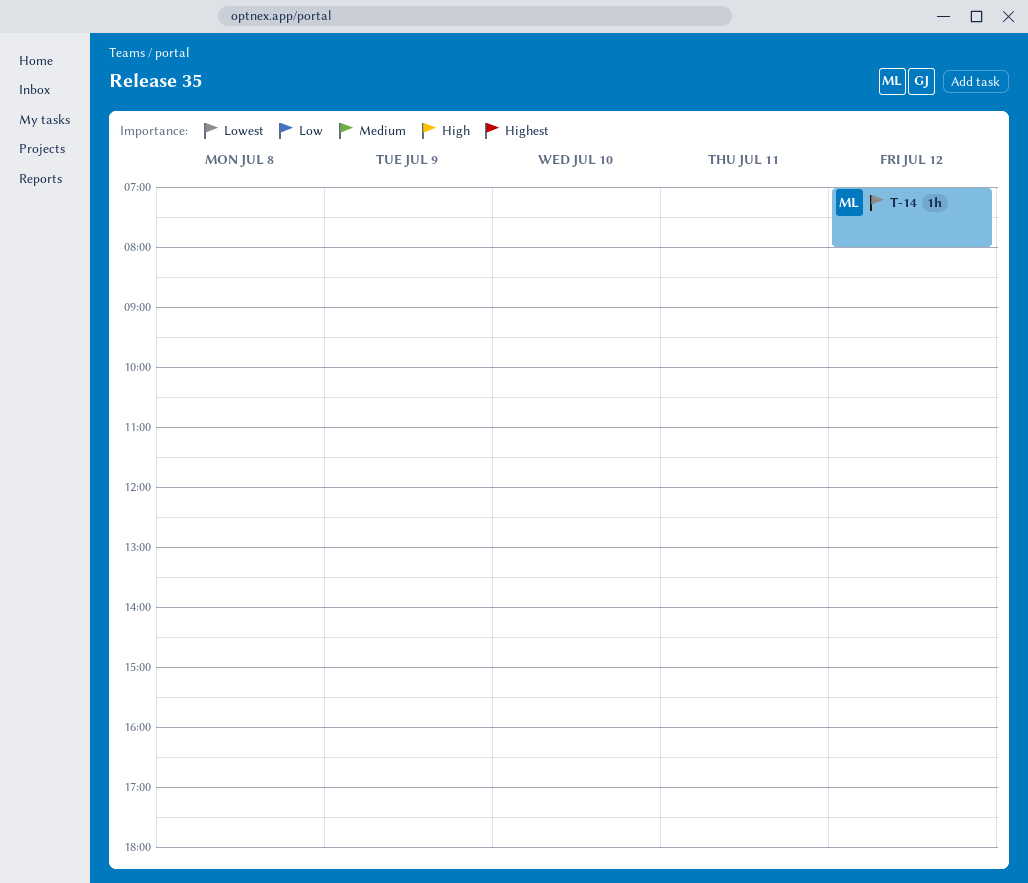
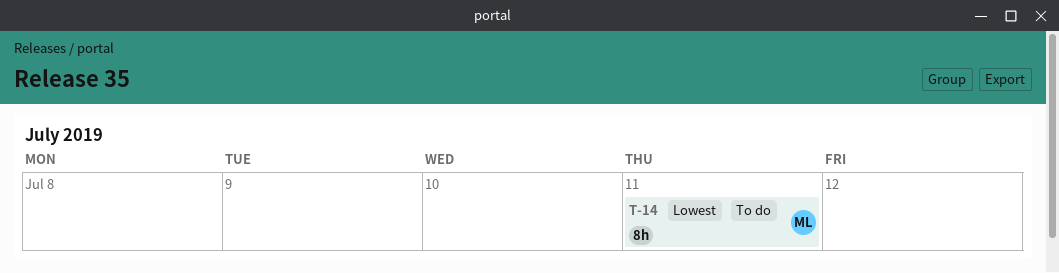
T-14, estimate: 1h -> 8h
T-14, day: Jul 12 -> Jul 11

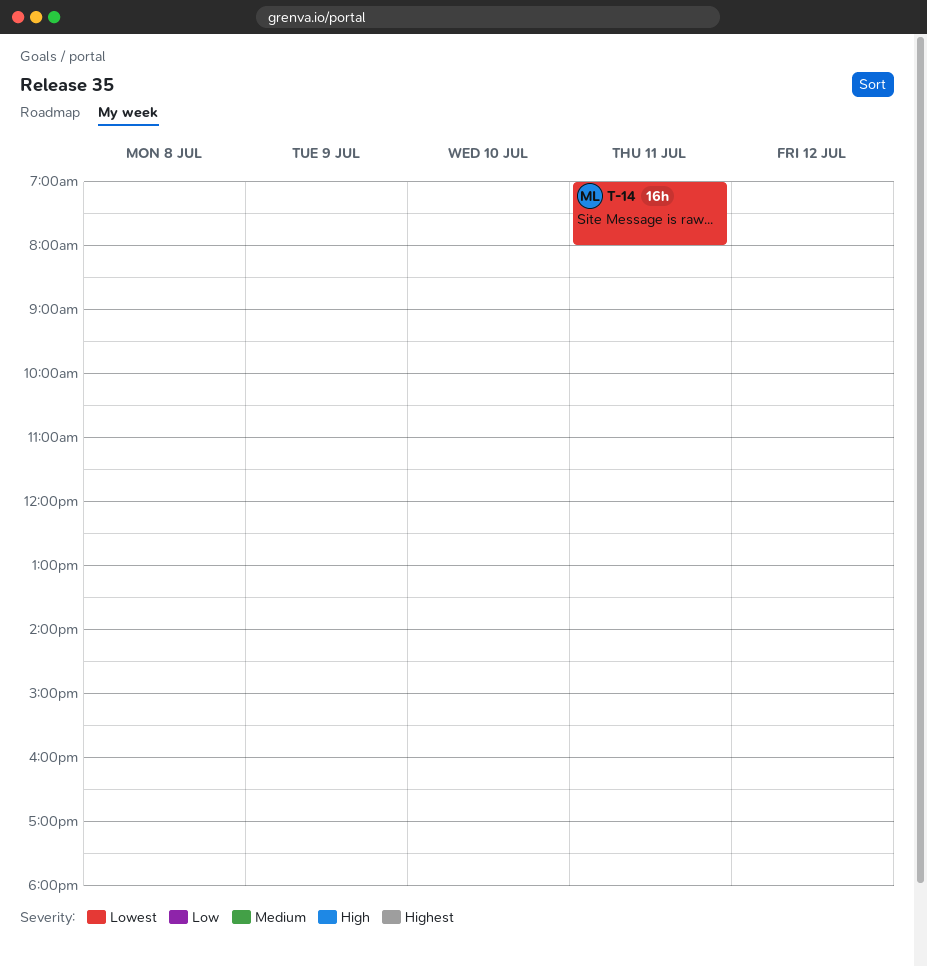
T-14, estimate: 8h -> 16h

